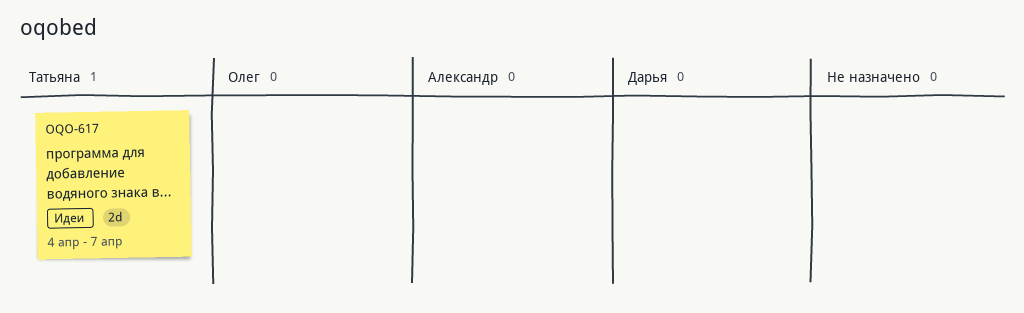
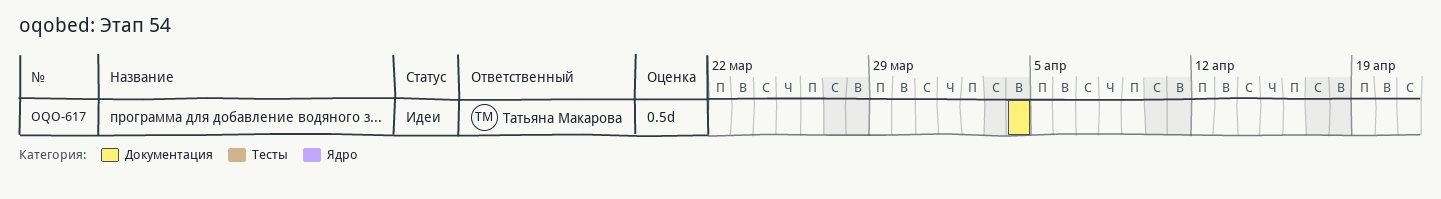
OQO-617, estimate: 2d -> 0.5d
OQO-617, due: Apr 7 -> Apr 4

